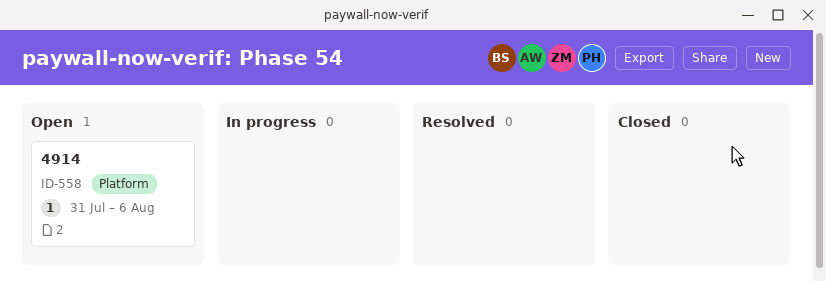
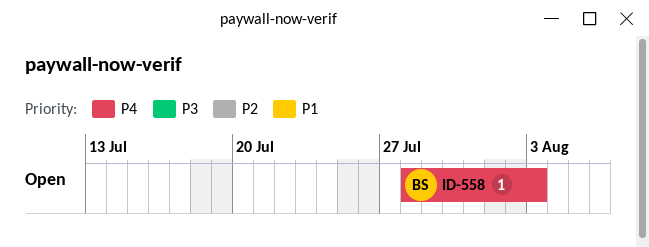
ID-558, start: Jul 31 -> Jul 28
ID-558, due: Aug 6 -> Aug 3

